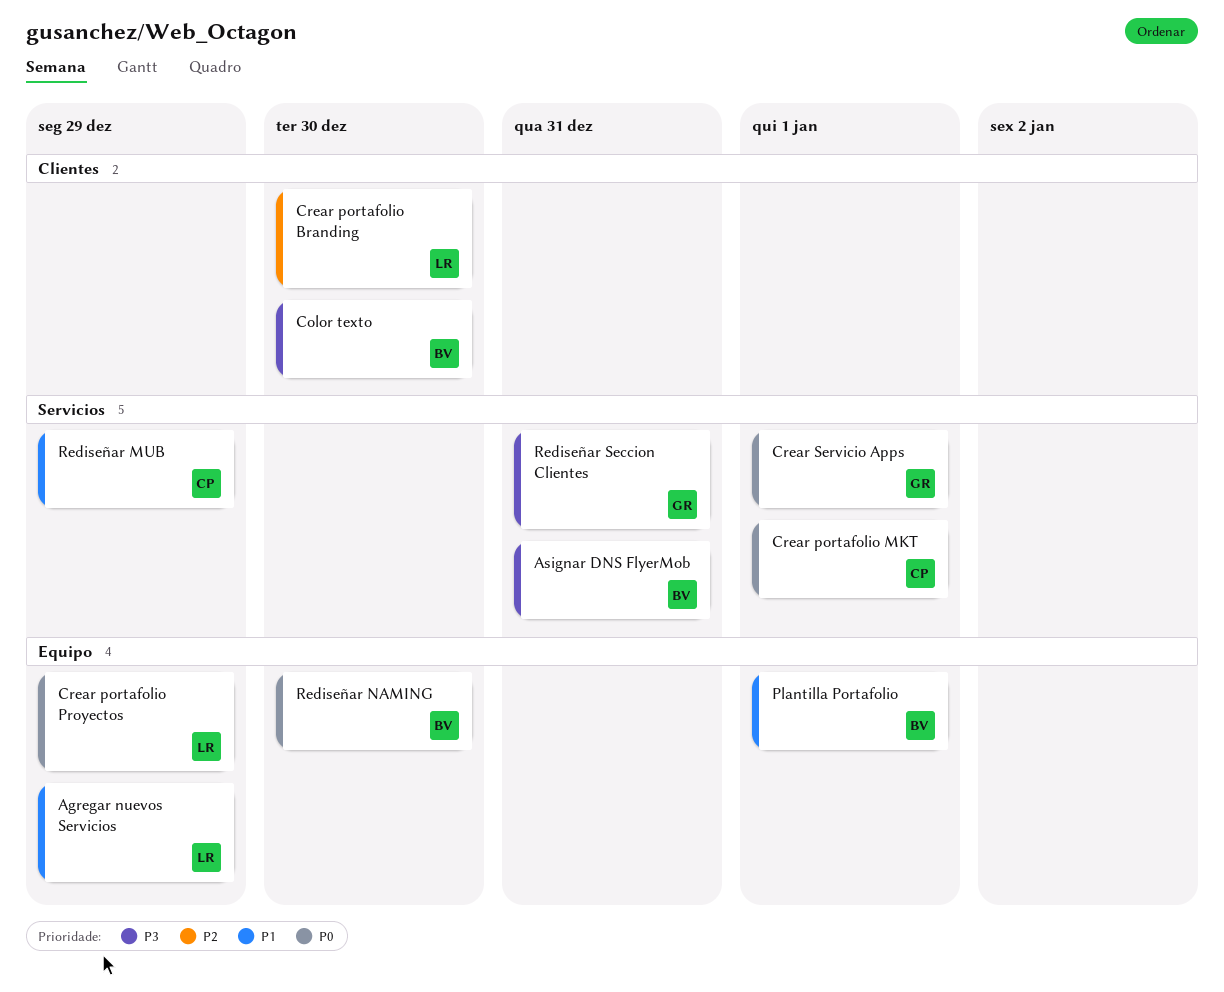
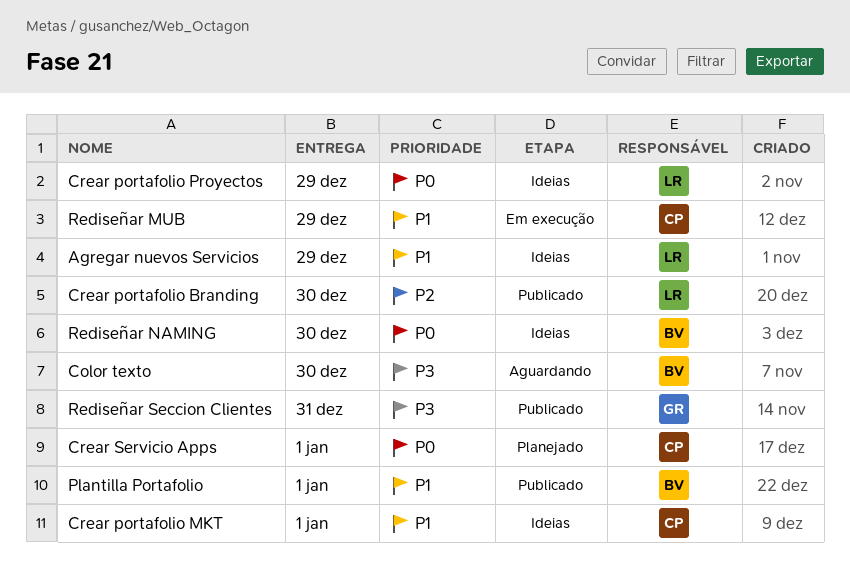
Asignar DNS FlyerMob: present -> none
Crear portafolio MKT, priority: P0 -> P1
Crear Servicio Apps, owner: GR -> CP

